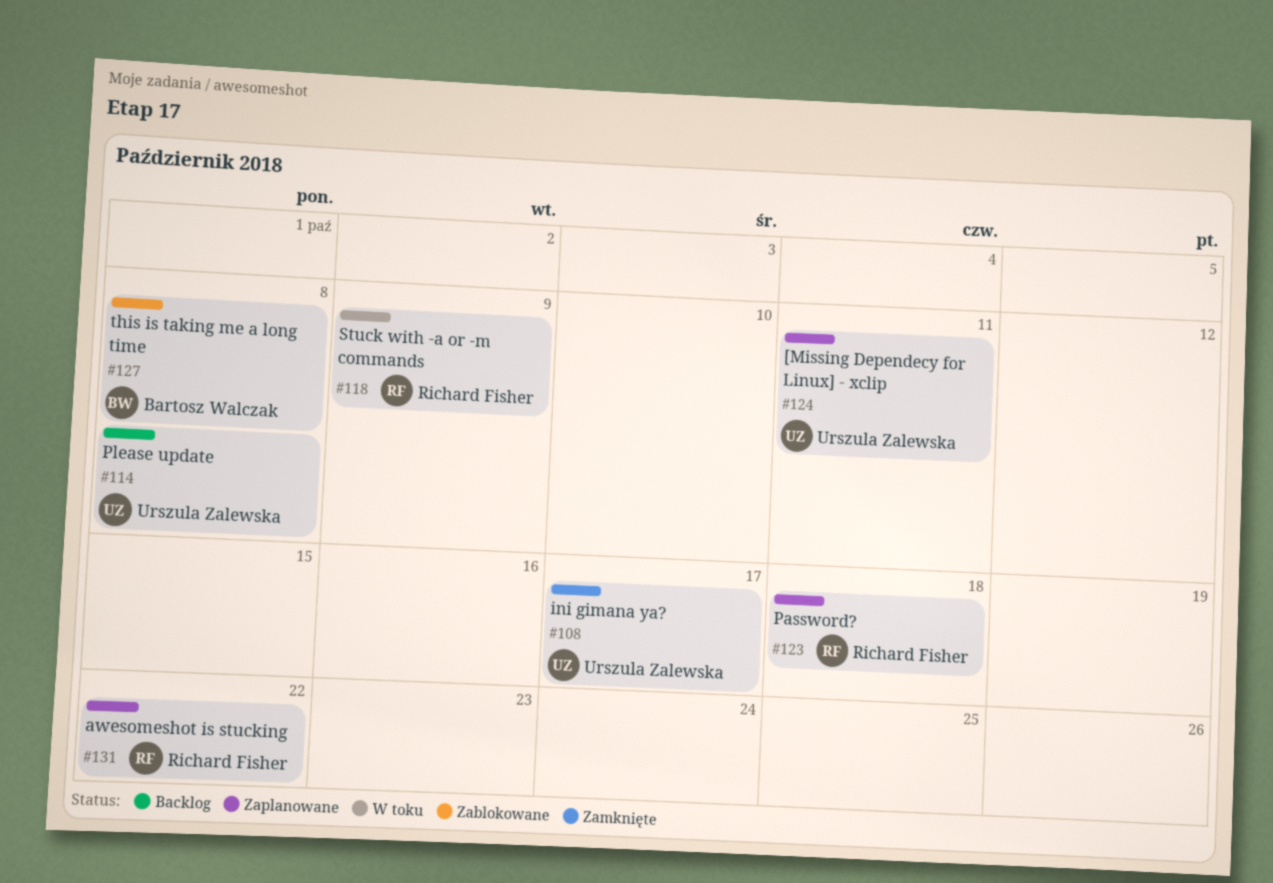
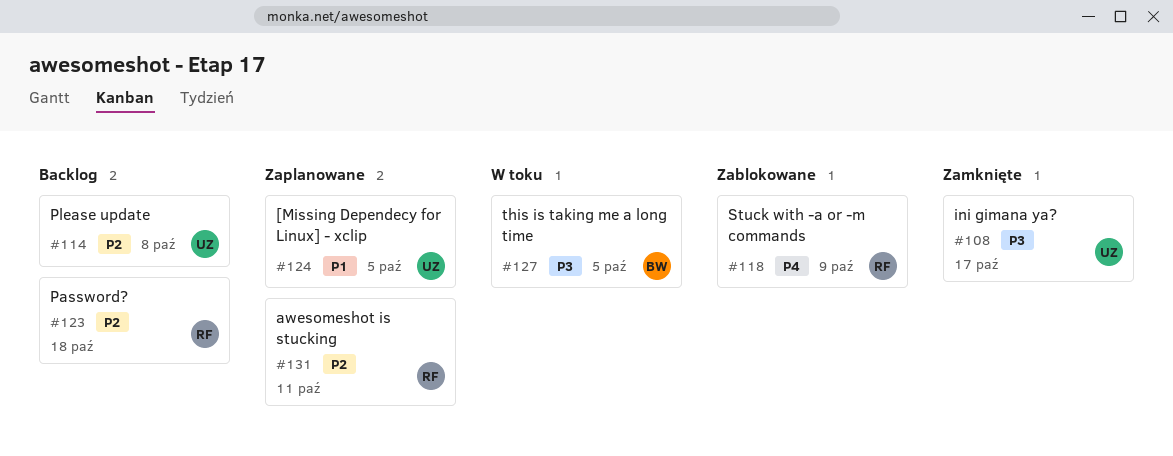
#118, status: W toku -> Zablokowane
#123, status: Zaplanowane -> Backlog
#124, due: Oct 11 -> Oct 5
#127, status: Zablokowane -> W toku
#127, due: Oct 8 -> Oct 5
#131, due: Oct 22 -> Oct 11

